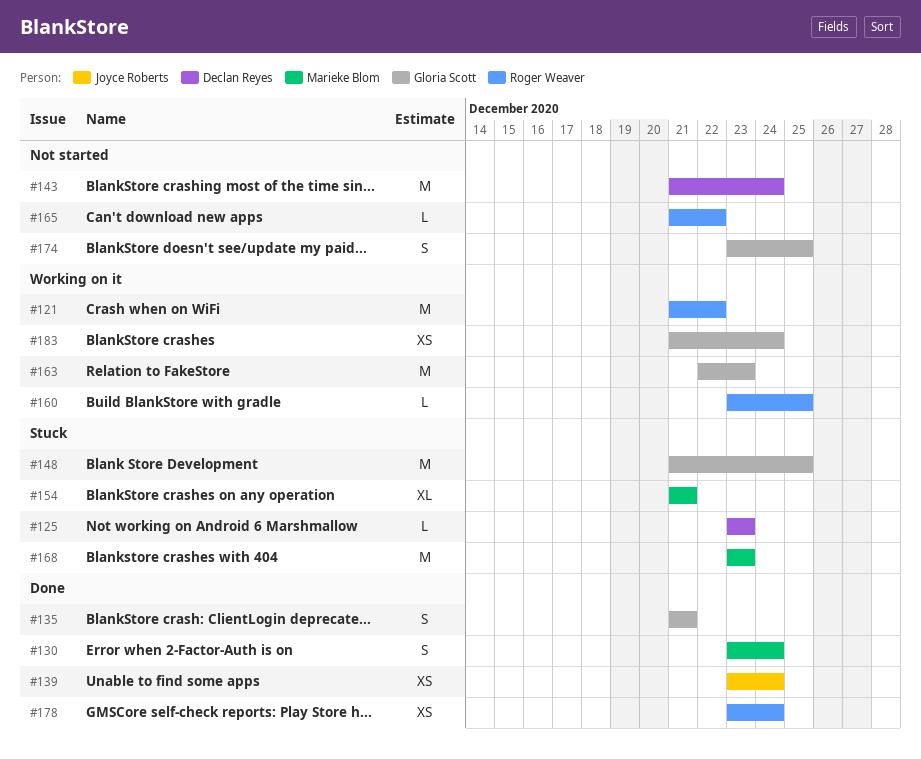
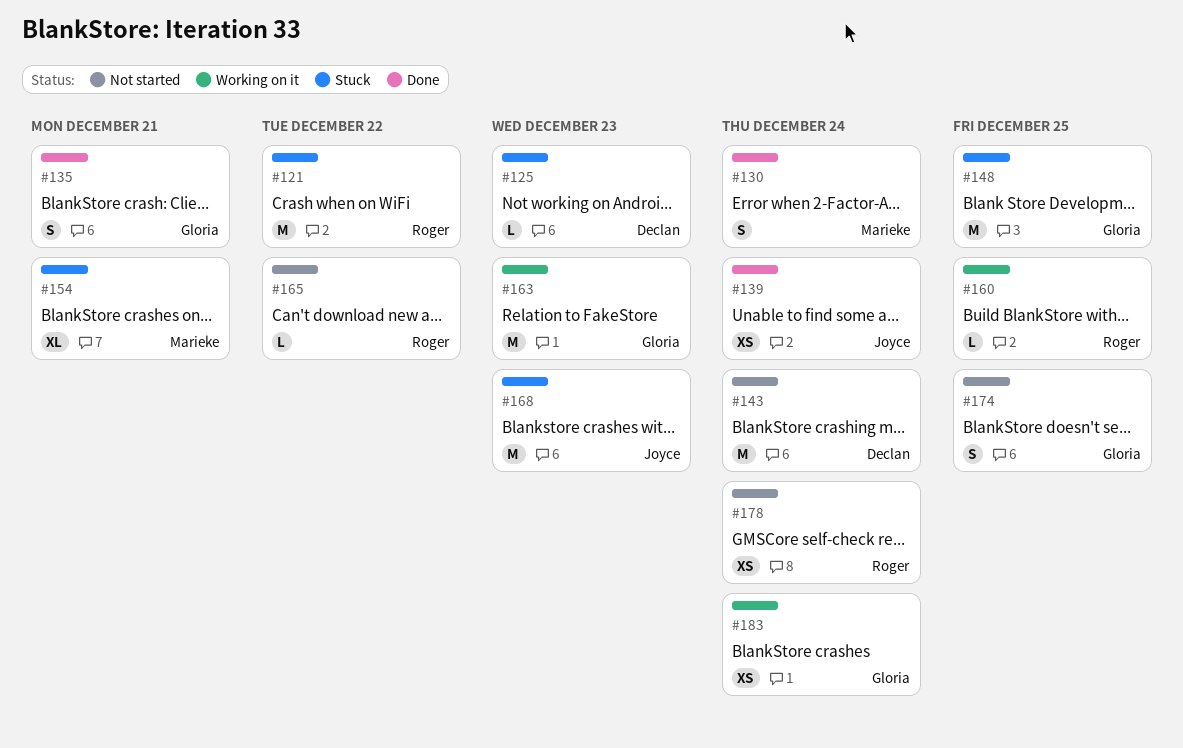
#121, status: Working on it -> Stuck
#168, owner: Marieke Blom -> Joyce Roberts
#178, status: Done -> Not started

